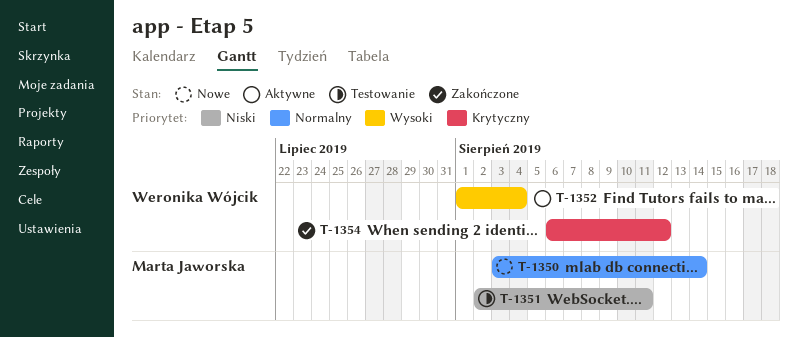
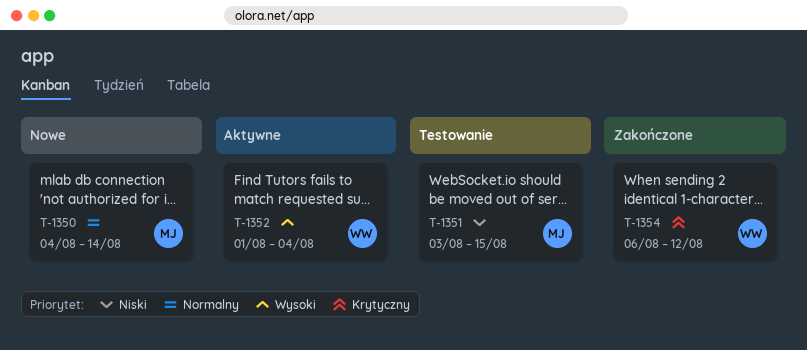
T-1350, start: Aug 3 -> Aug 4
T-1351, start: Aug 2 -> Aug 3
T-1351, due: Aug 11 -> Aug 15

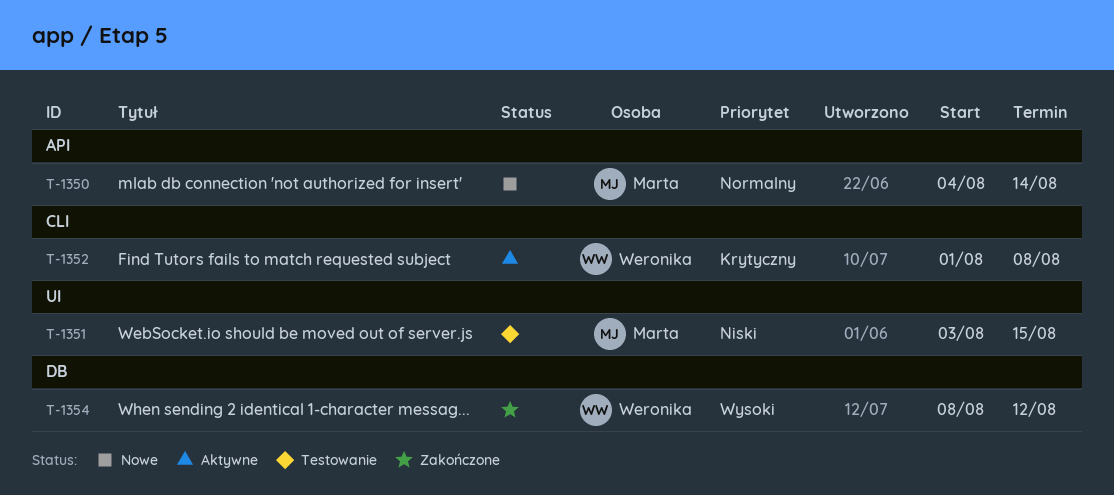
T-1352, priority: Wysoki -> Krytyczny
T-1352, due: Aug 4 -> Aug 8
T-1354, priority: Krytyczny -> Wysoki
T-1354, start: Aug 6 -> Aug 8

